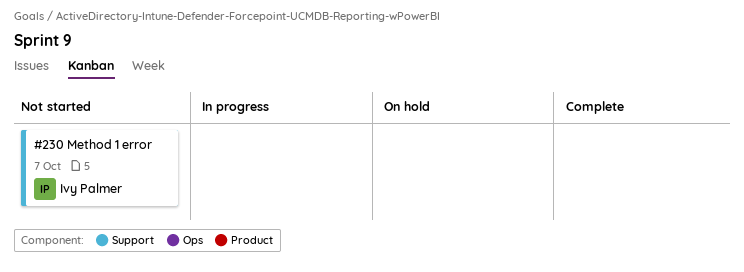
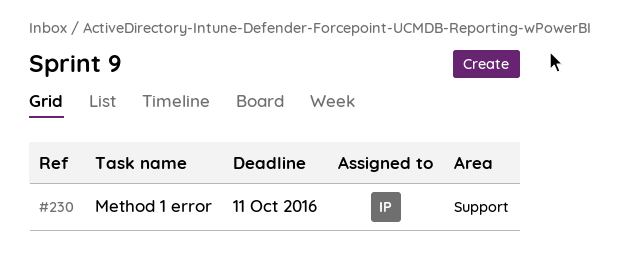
#230, due: Oct 7 -> Oct 11

